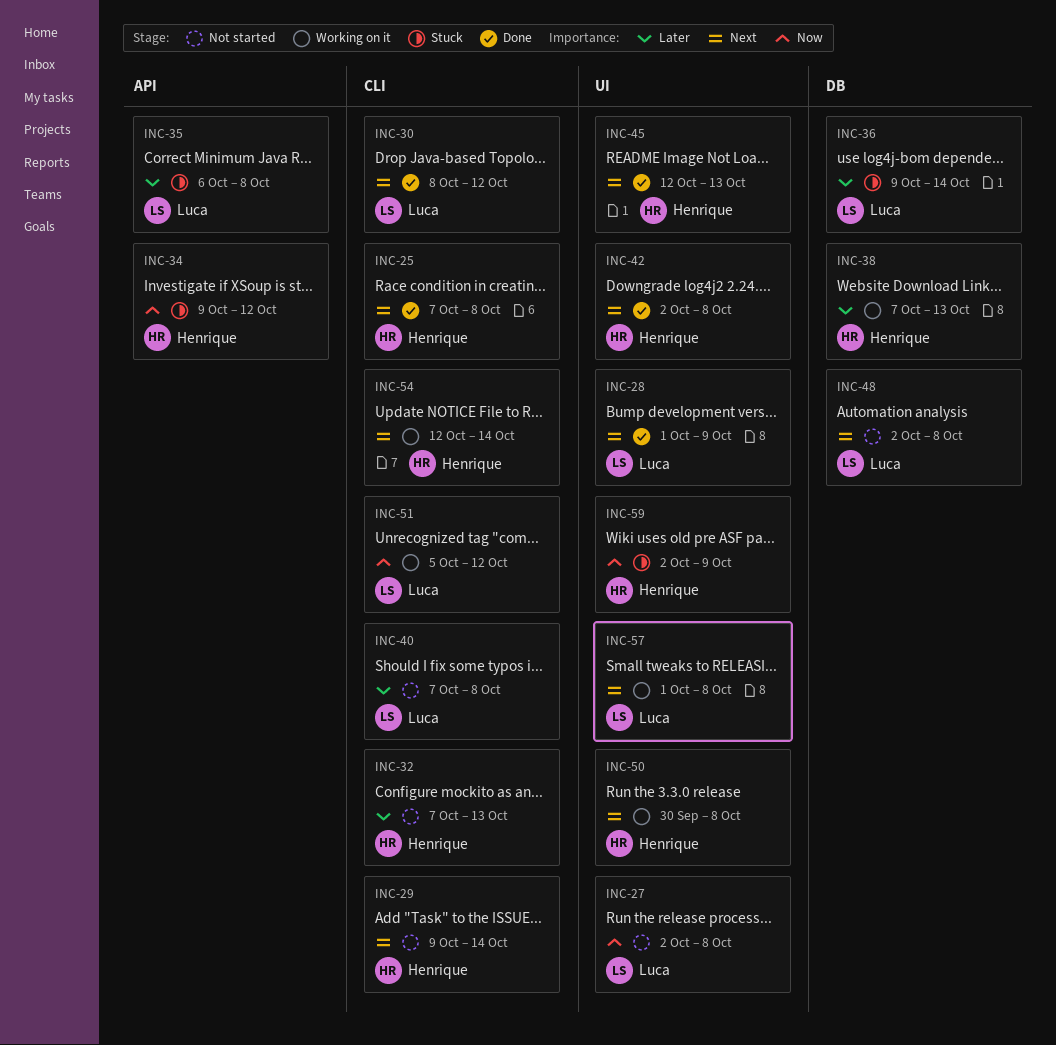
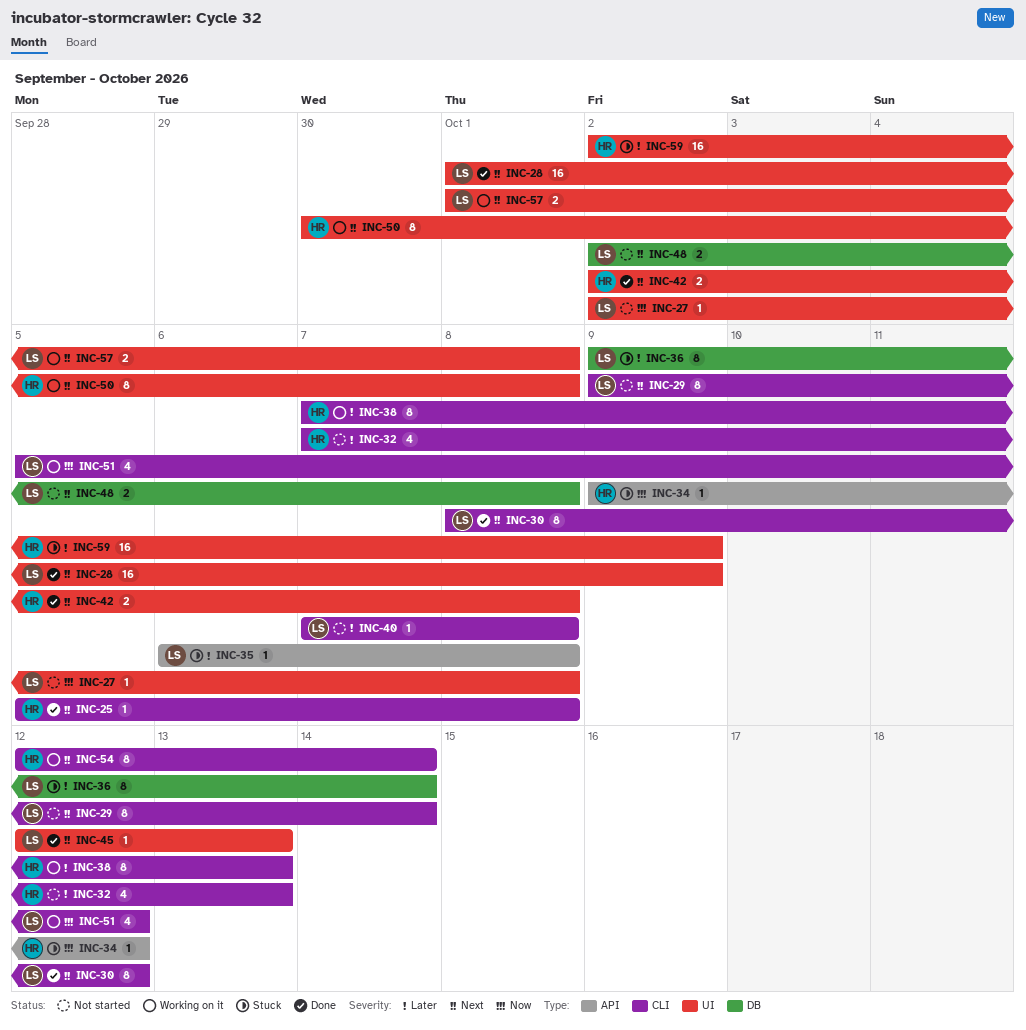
INC-25, start: Oct 7 -> Oct 5
INC-29, owner: Henrique -> Luca
INC-38, label: DB -> CLI
INC-45, owner: Henrique -> Luca
INC-59, priority: Now -> Later

